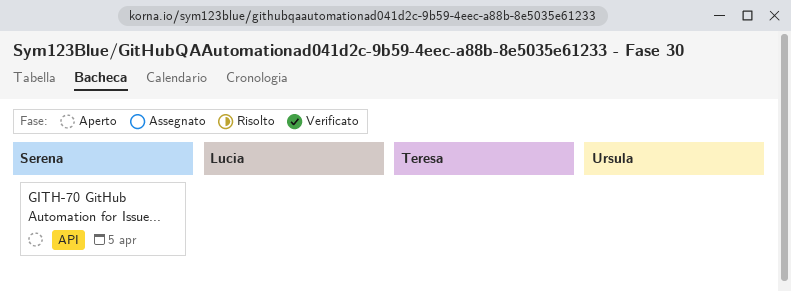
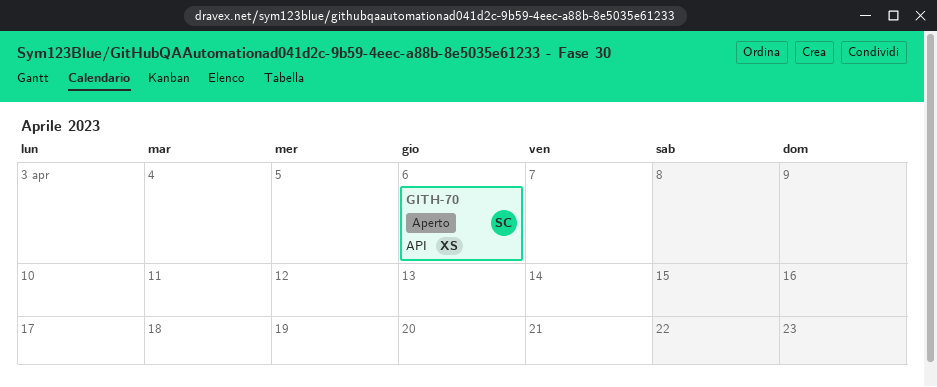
GITH-70, due: Apr 5 -> Apr 6

